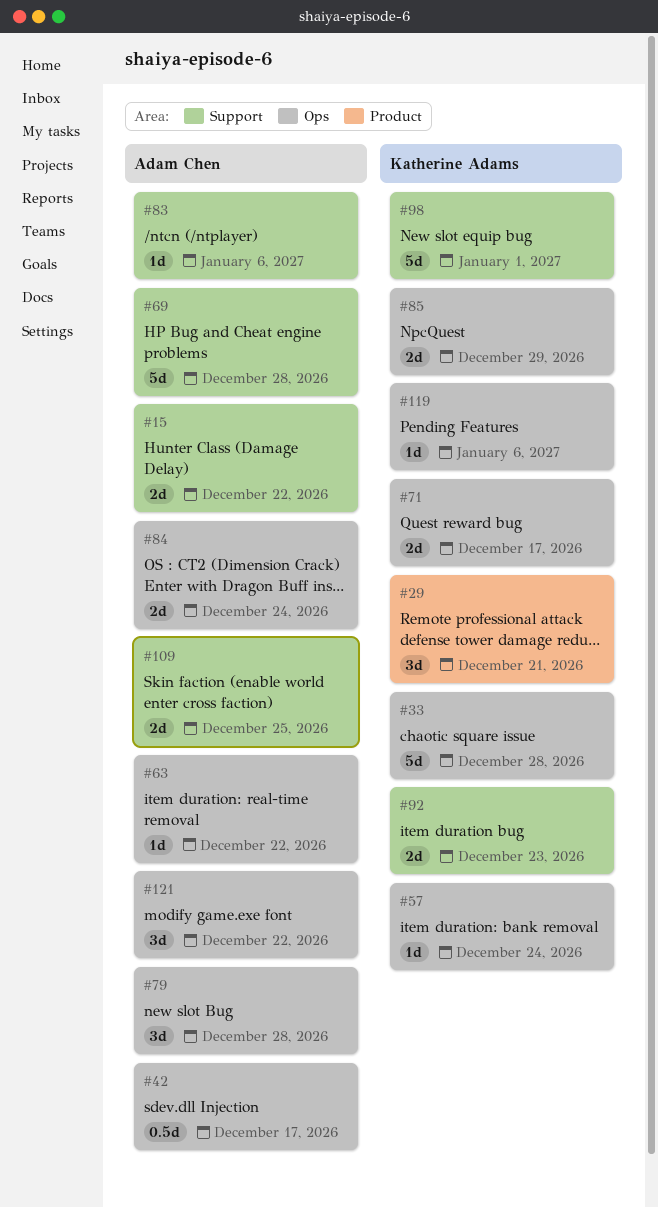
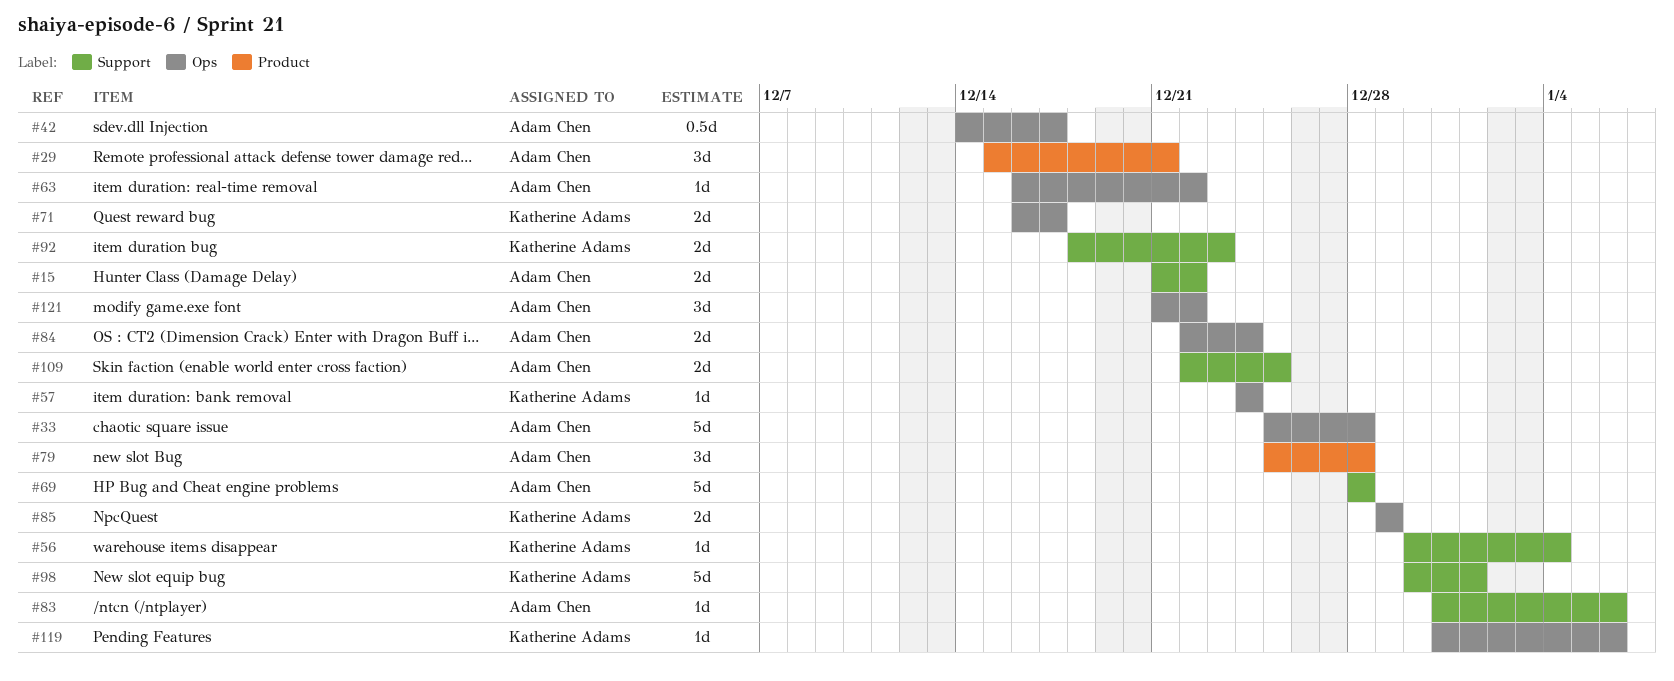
#29, owner: Katherine Adams -> Adam Chen
#33, owner: Katherine Adams -> Adam Chen
#56: none -> present
#79, label: Ops -> Product

